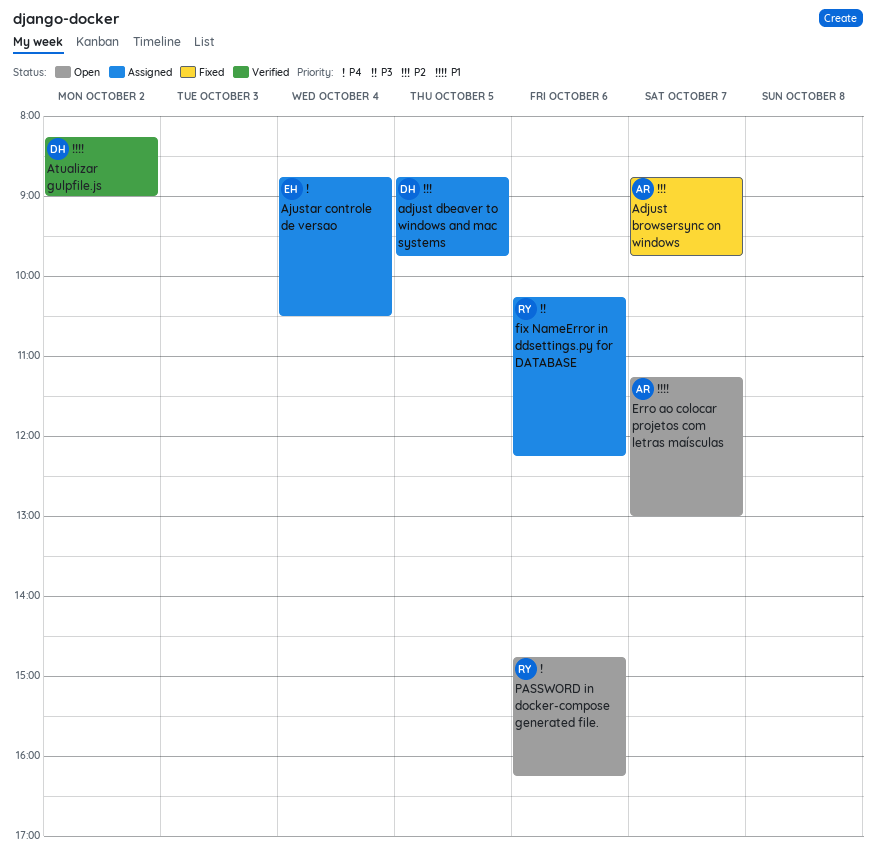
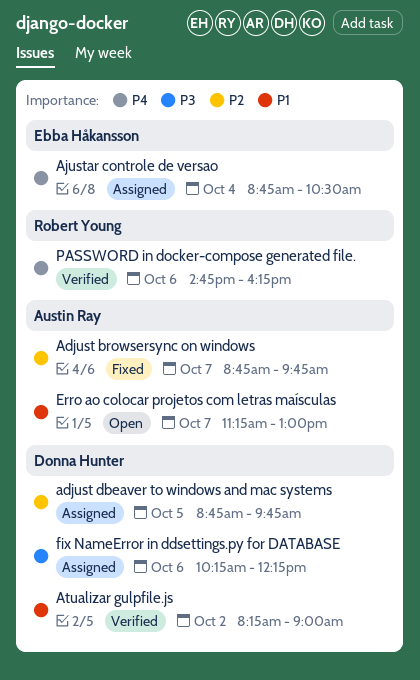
fix NameError in ddsettings.py for DATABASE, owner: Robert Young -> Donna Hunter
PASSWORD in docker-compose generated file., status: Open -> Verified

